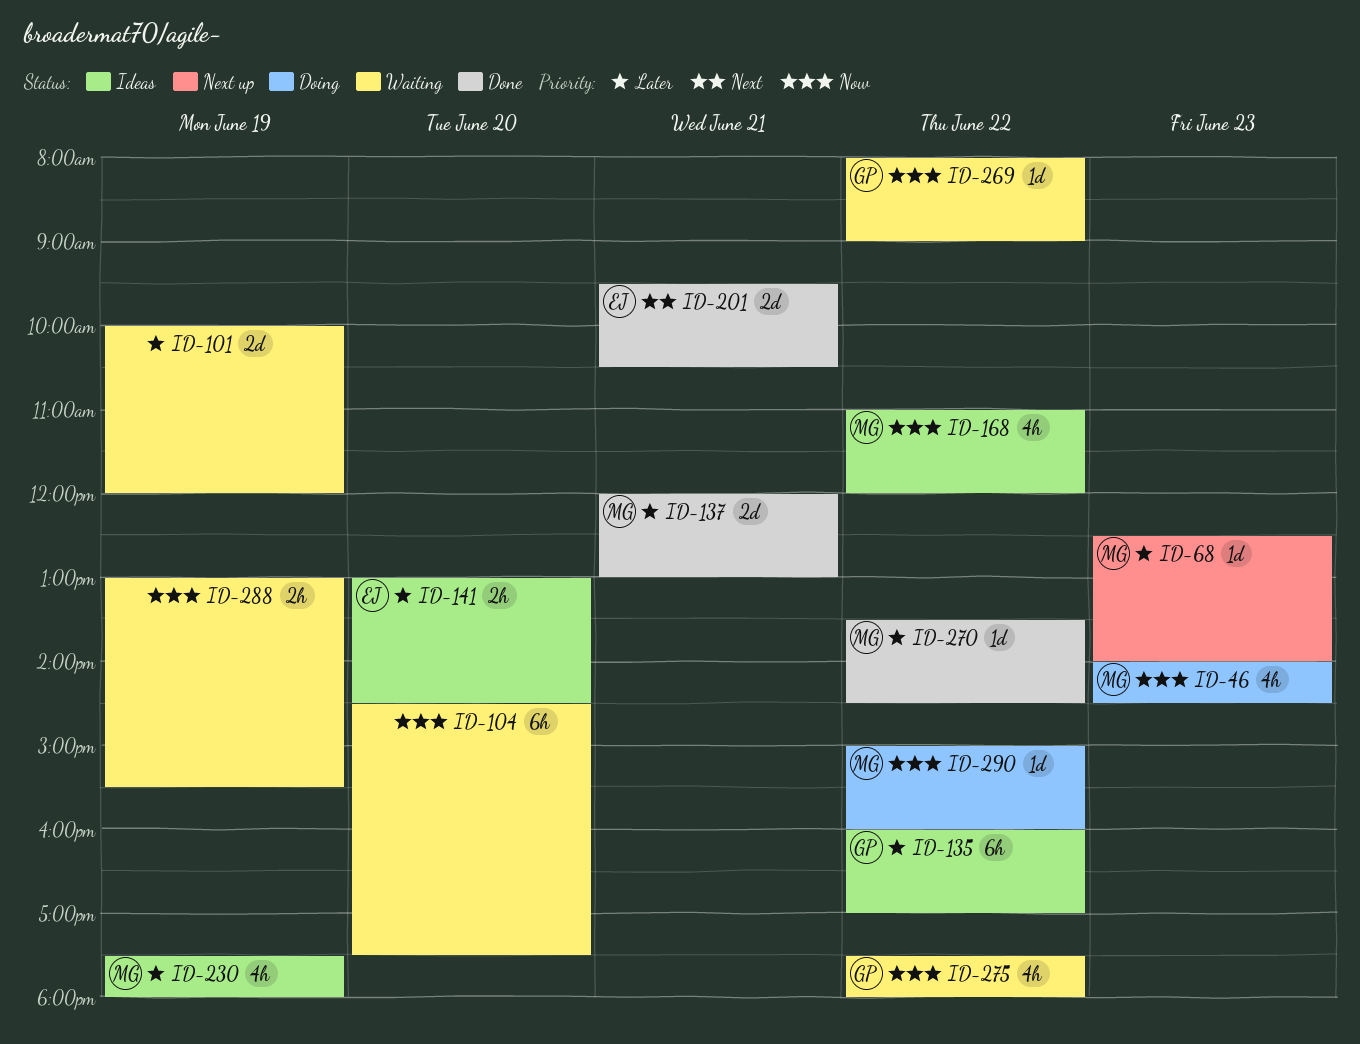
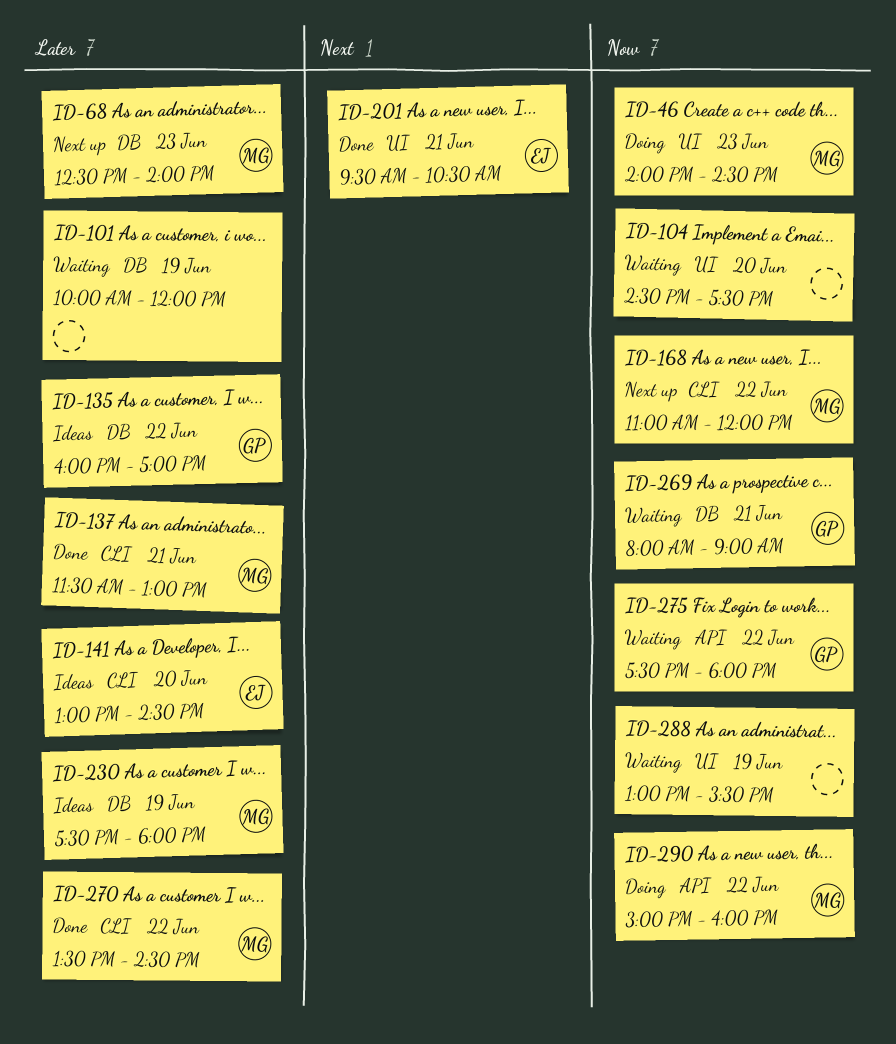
ID-137, begins: 12:00 -> 11:30
ID-168, status: Ideas -> Next up
ID-269, day: Jun 22 -> Jun 21

